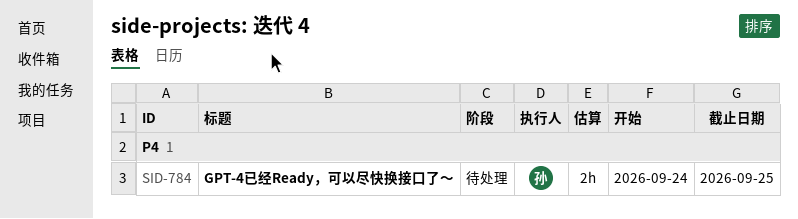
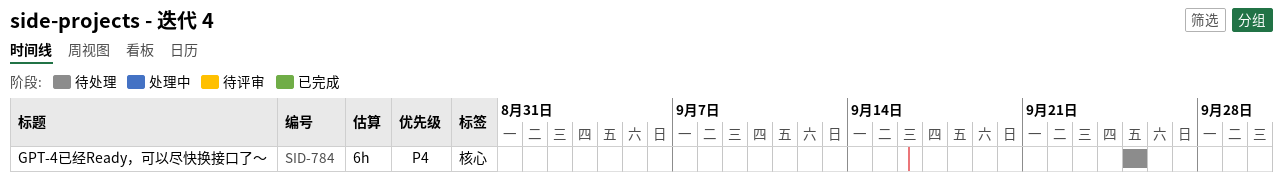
SID-784, estimate: 2h -> 6h
SID-784, start: Sep 24 -> Sep 25

